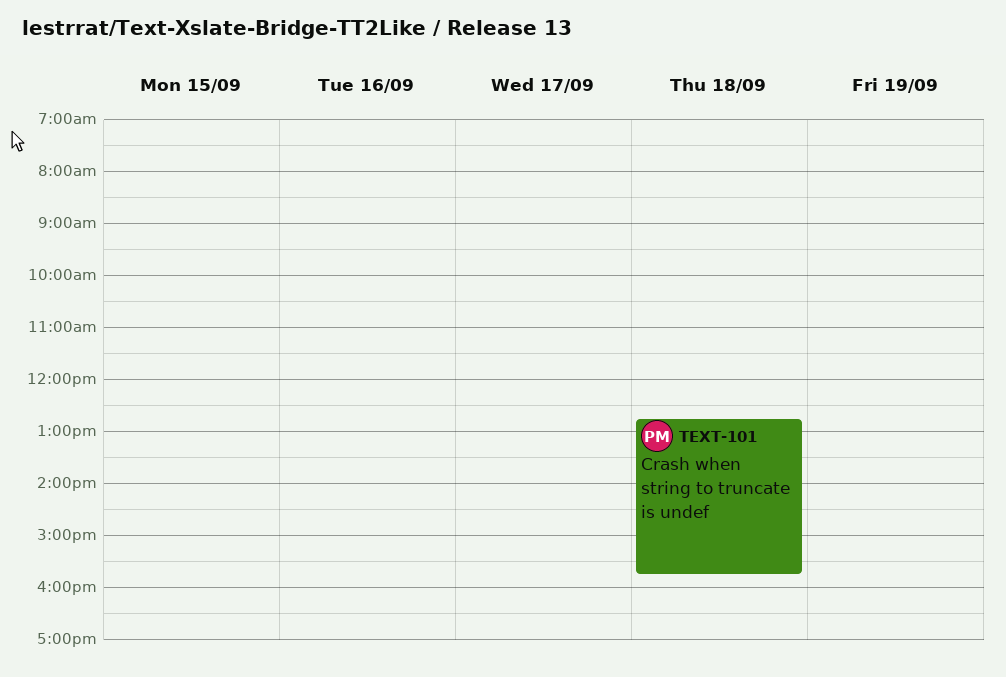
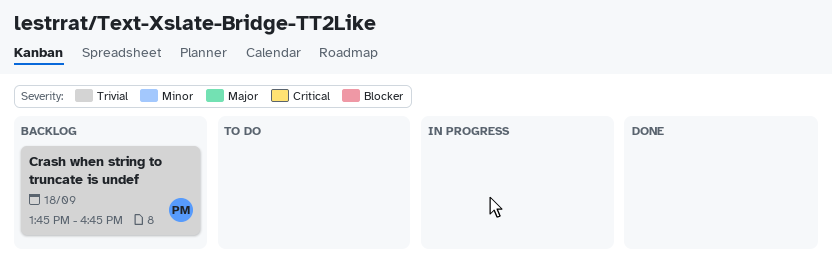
Crash when string to truncate is undef, begins: 12:45 -> 13:45
Crash when string to truncate is undef, ends: 15:45 -> 16:45

